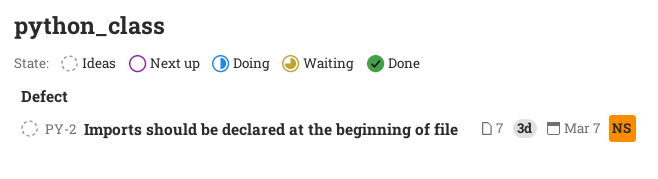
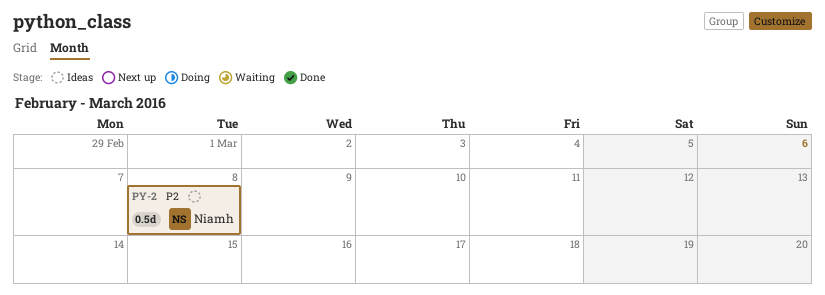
PY-2, estimate: 3d -> 0.5d
PY-2, due: Mar 7 -> Mar 8

